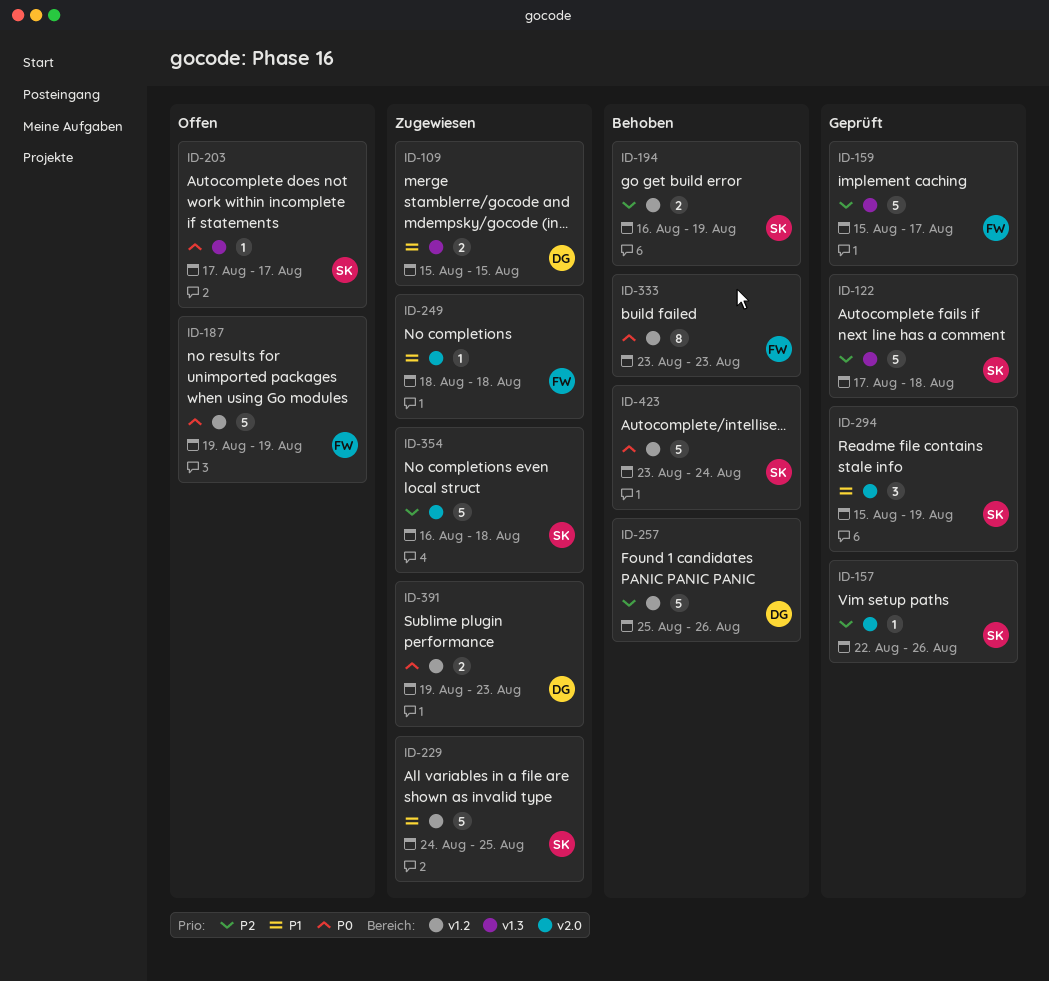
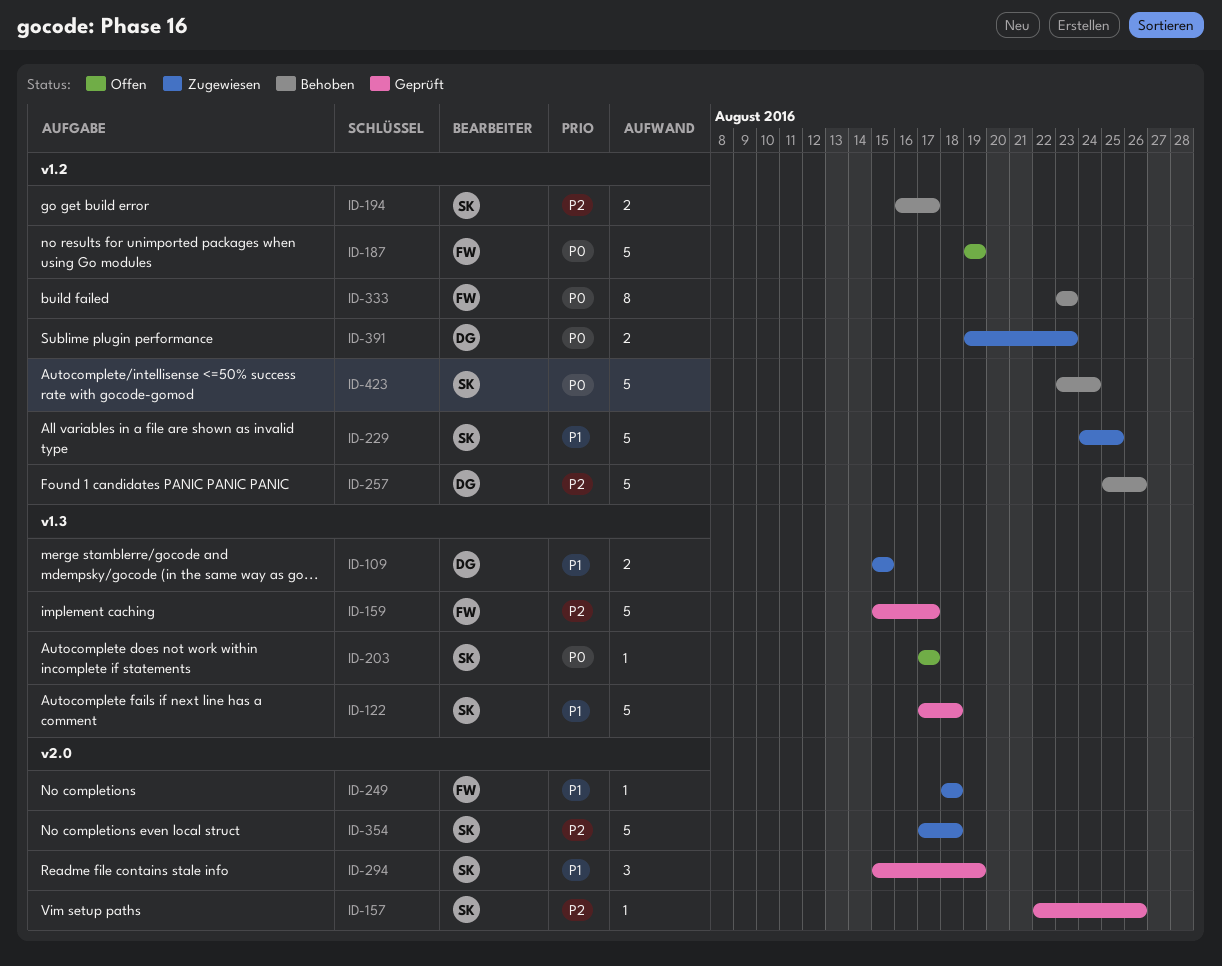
ID-122, priority: P2 -> P1
ID-194, due: Aug 19 -> Aug 17
ID-354, start: Aug 16 -> Aug 17

